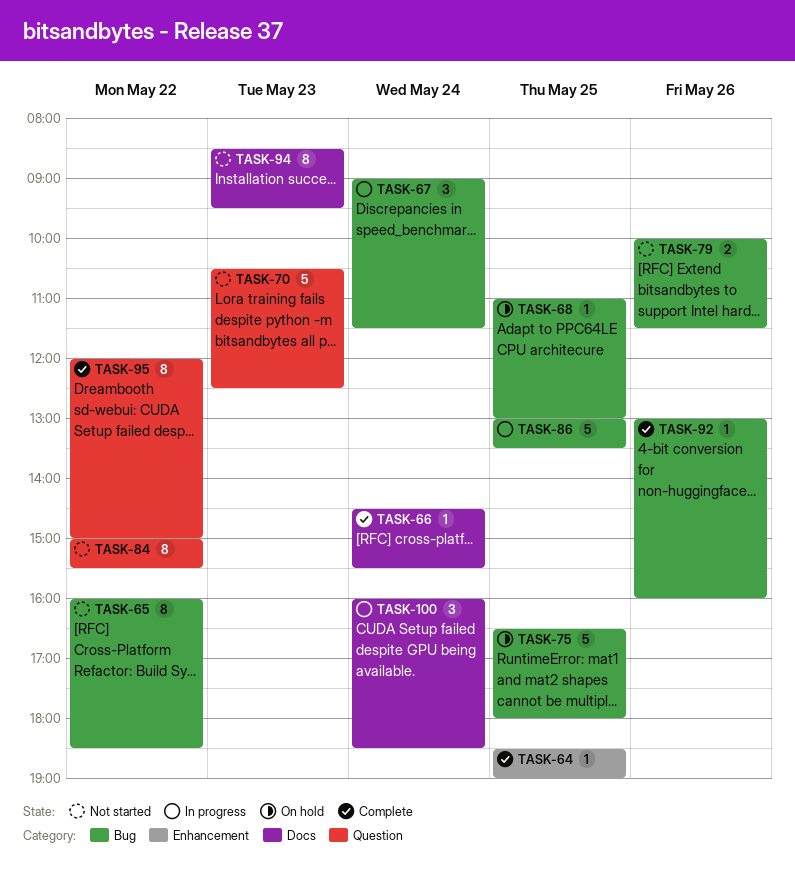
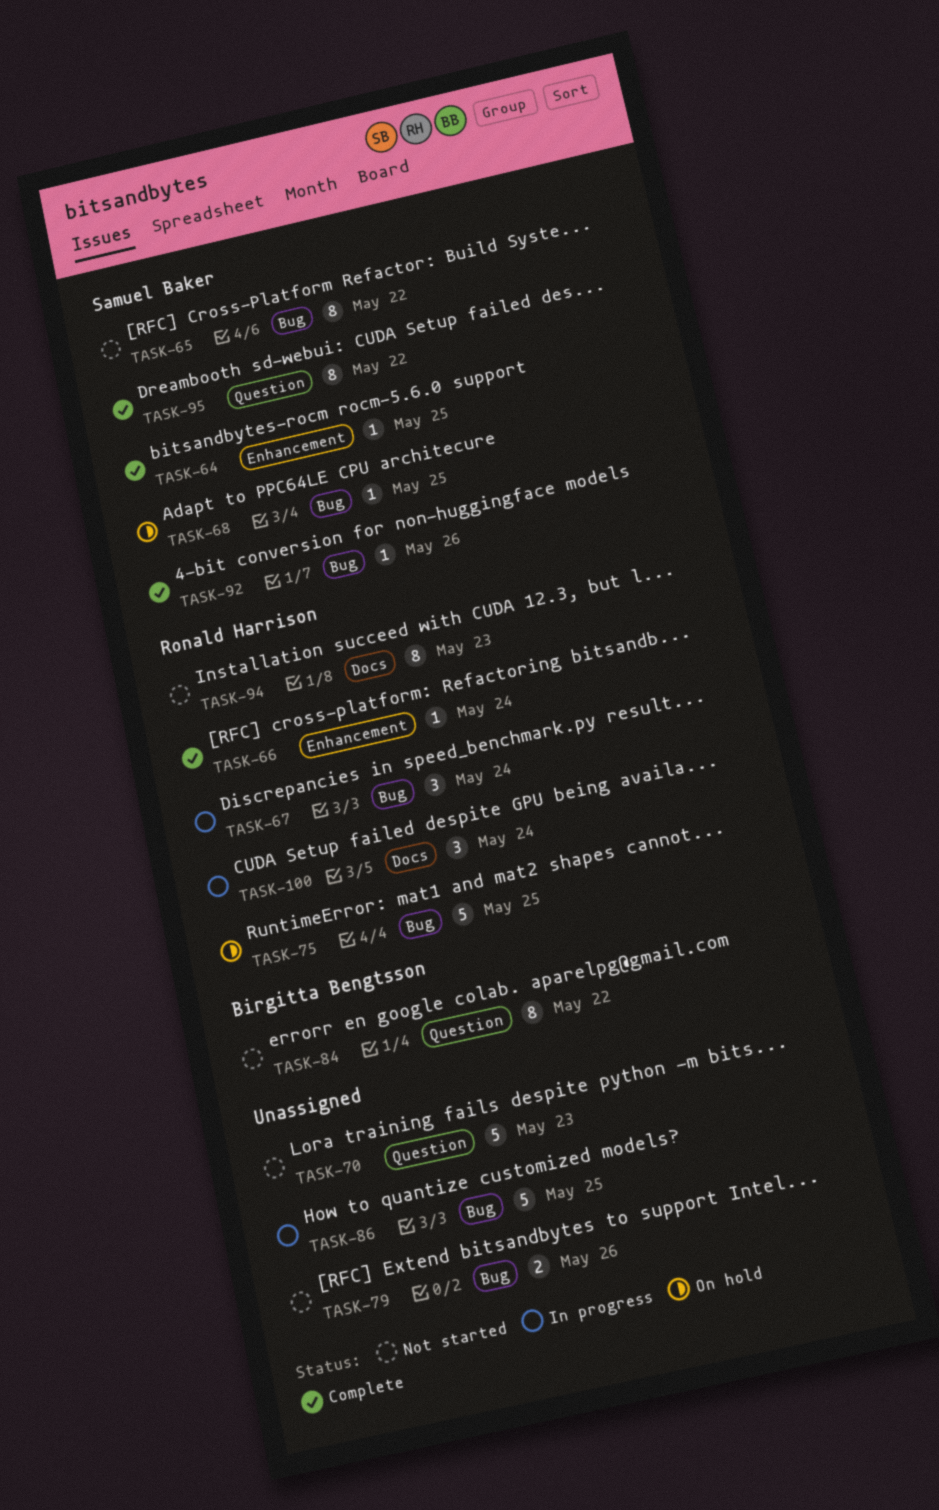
TASK-66, label: Docs -> Enhancement

